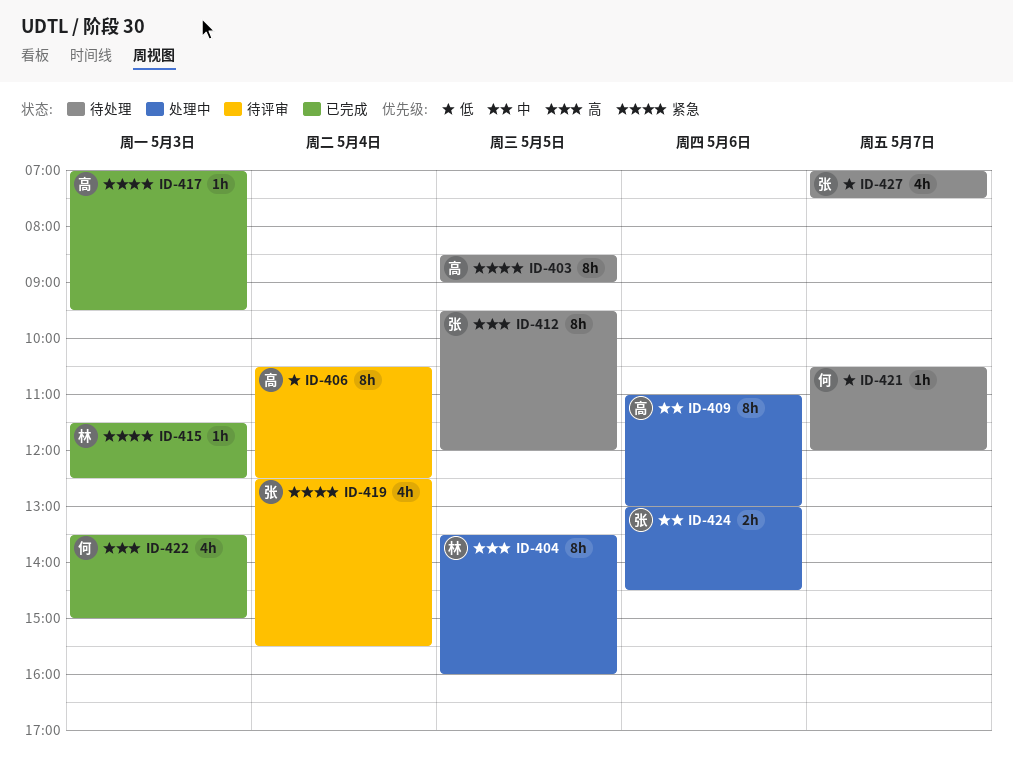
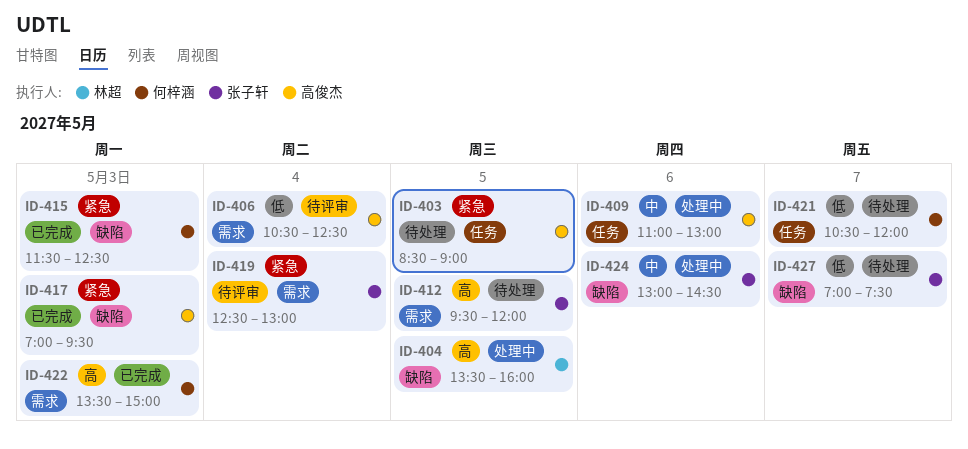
ID-415, owner: 林超 -> 何梓涵
ID-419, ends: 15:30 -> 13:00

